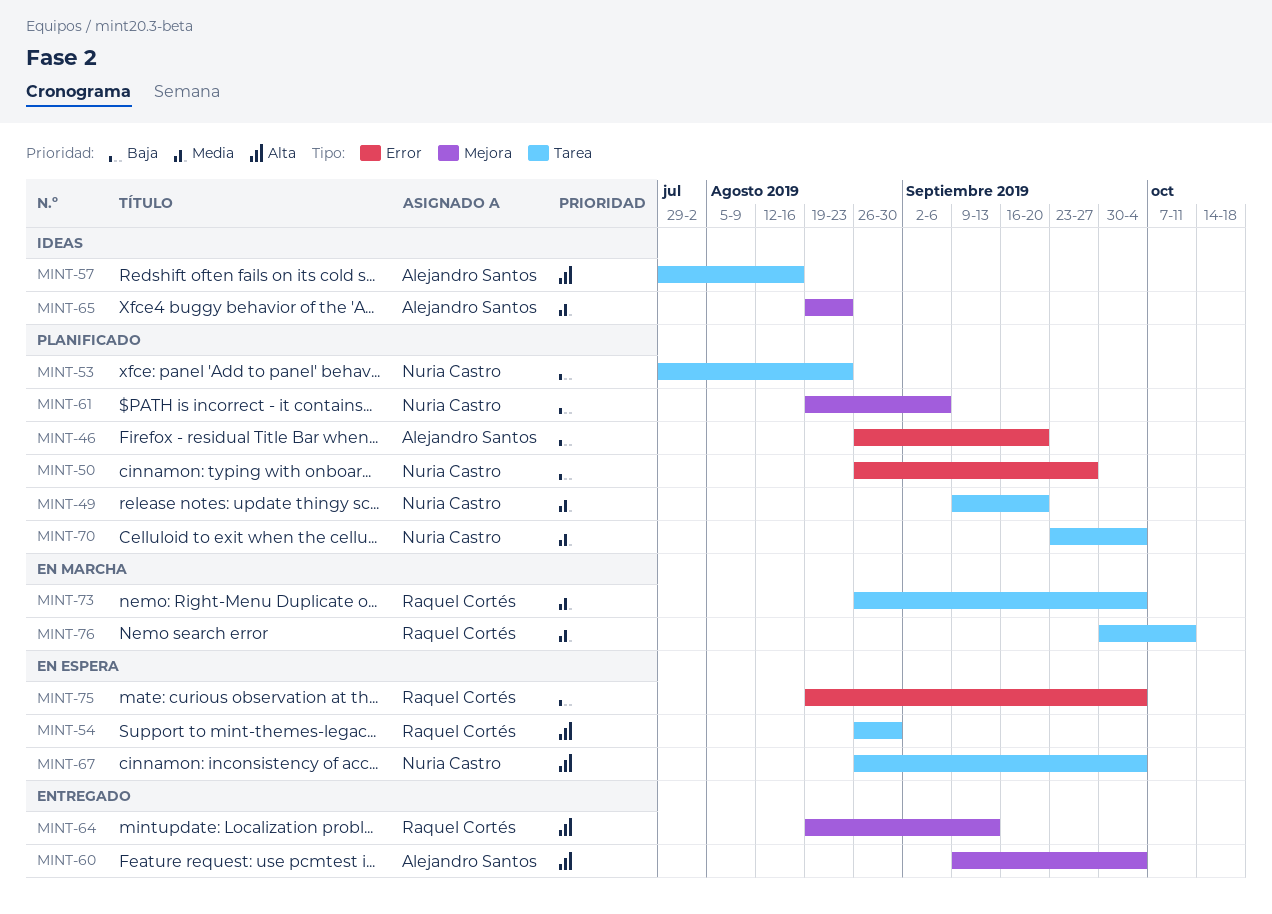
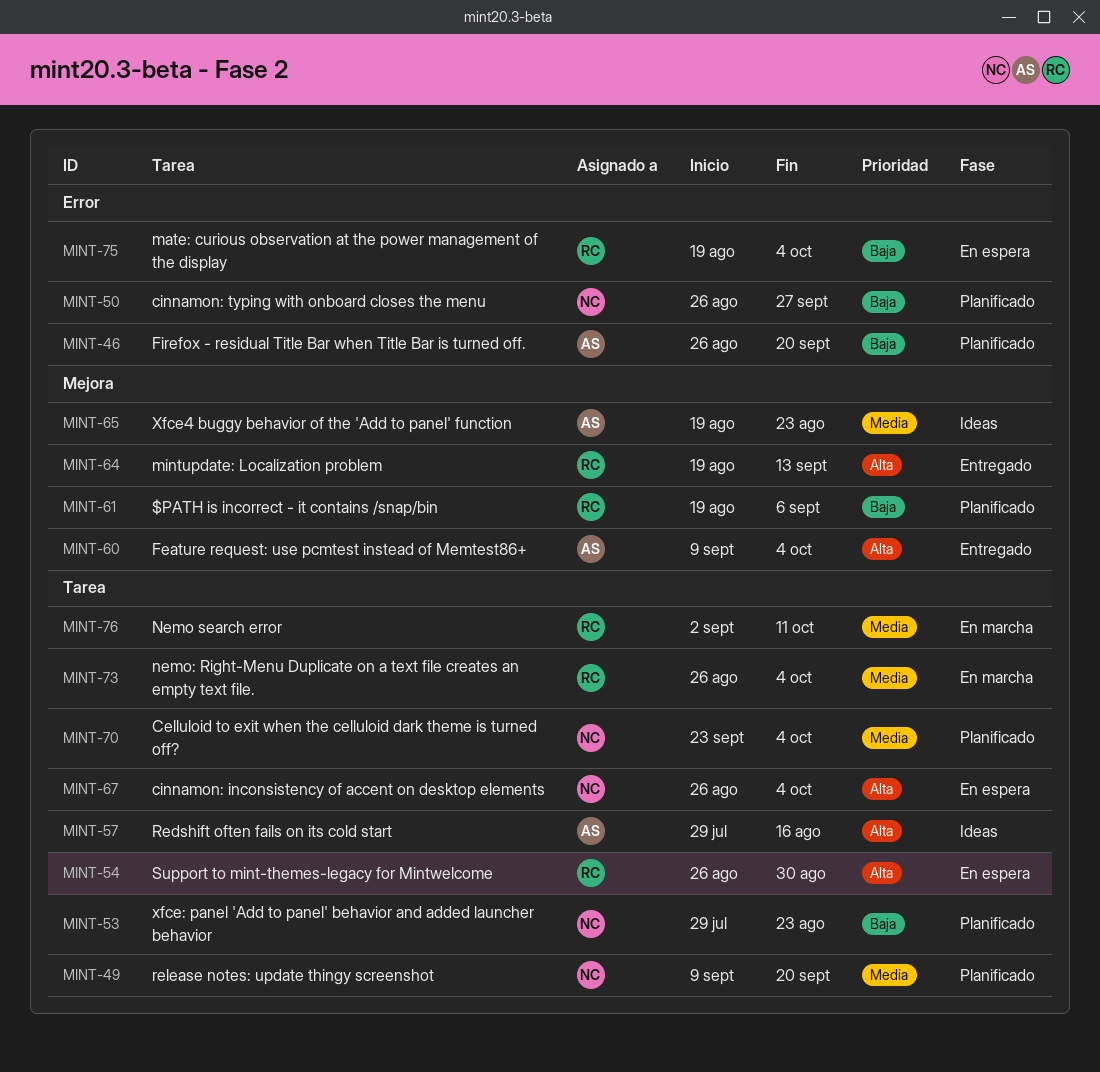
MINT-61, owner: Nuria Castro -> Raquel Cortés
MINT-76, start: Sep 30 -> Sep 2

